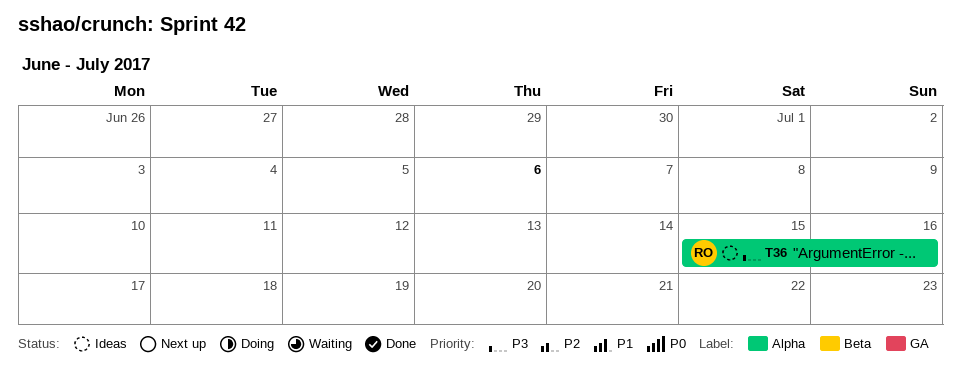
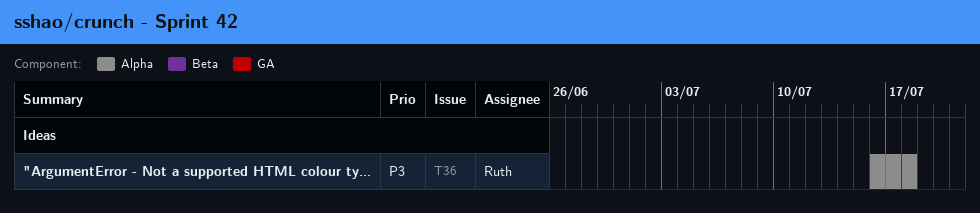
T36, start: Jul 15 -> Jul 16
T36, due: Jul 16 -> Jul 18

